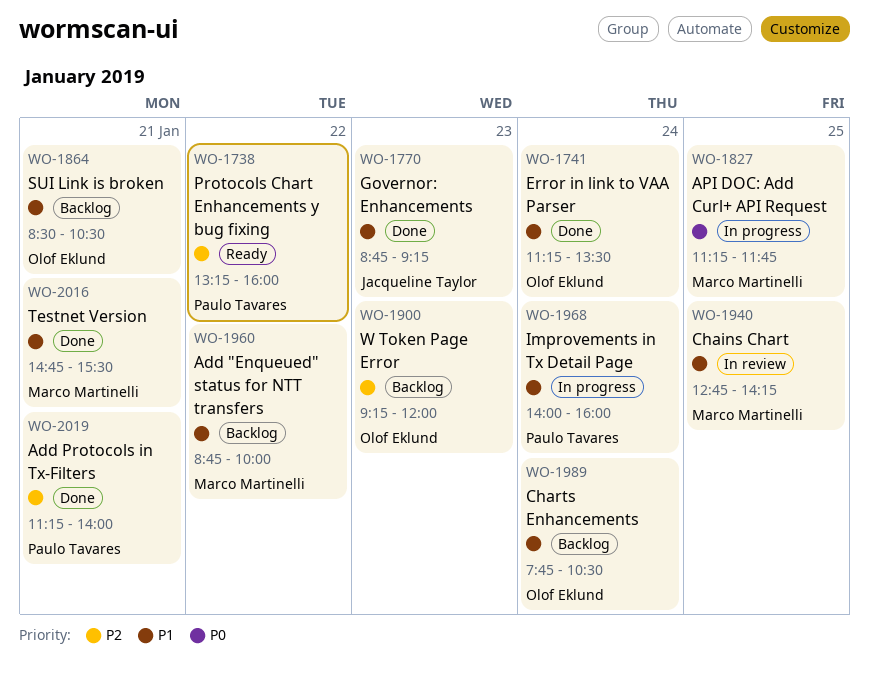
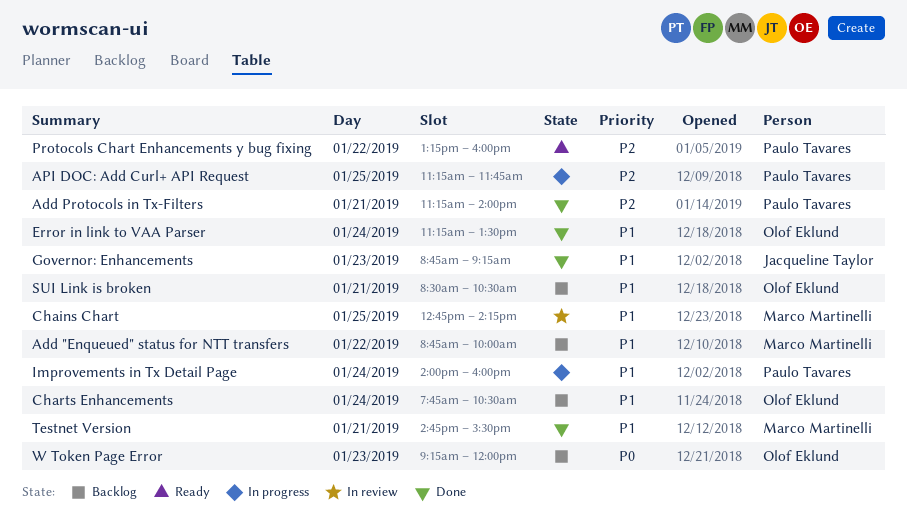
API DOC: Add Curl+ API Request, owner: Marco Martinelli -> Paulo Tavares
API DOC: Add Curl+ API Request, priority: P0 -> P2
W Token Page Error, priority: P2 -> P0

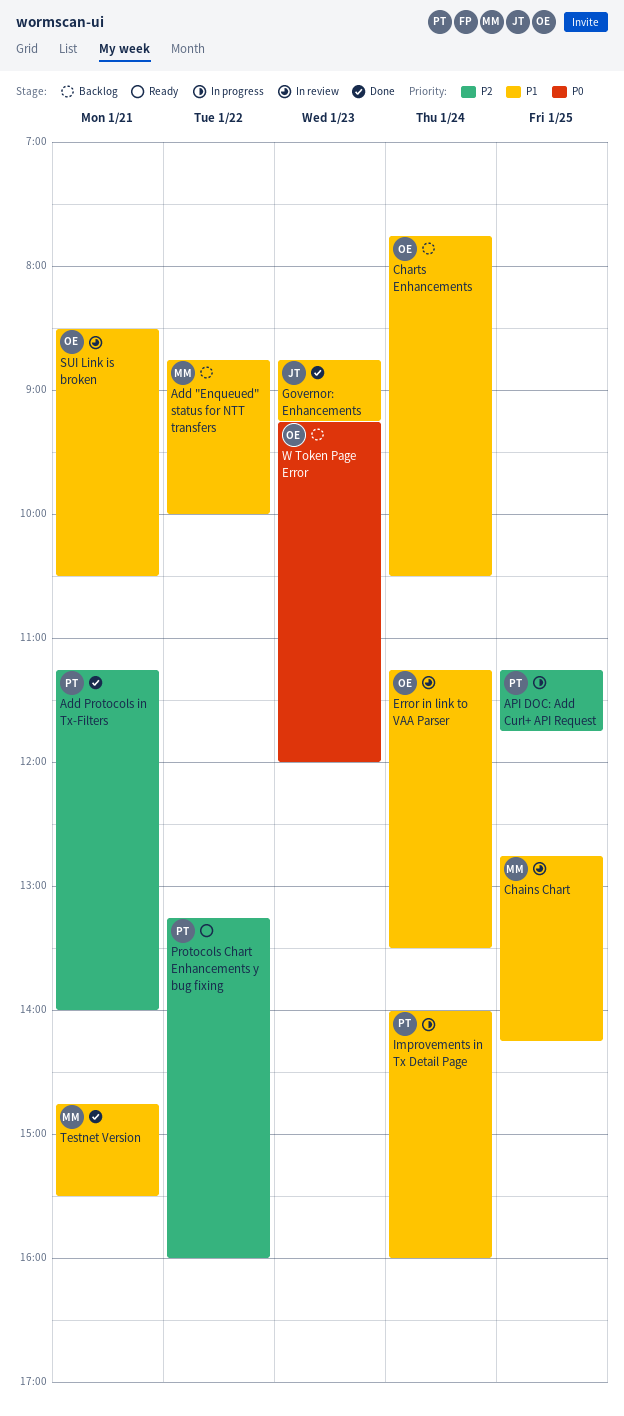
Error in link to VAA Parser, status: Done -> In review
SUI Link is broken, status: Backlog -> In review

